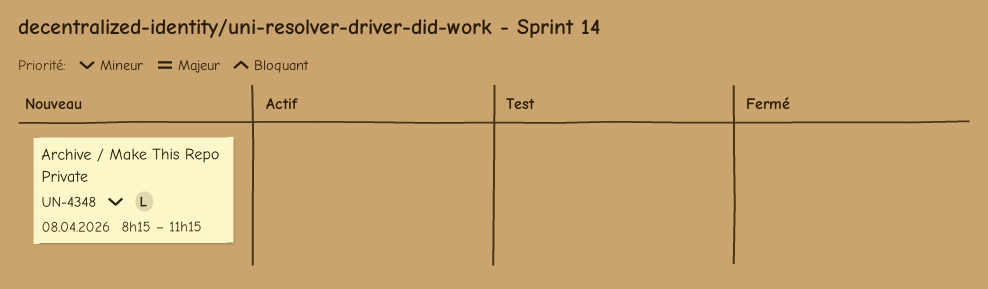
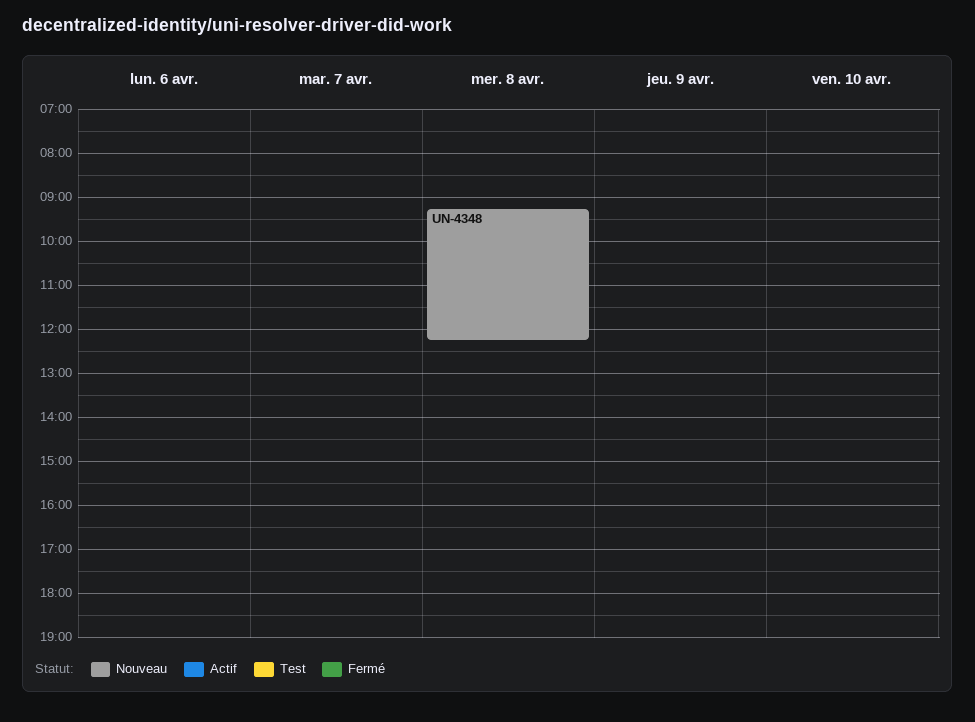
UN-4348, begins: 08:15 -> 09:15
UN-4348, ends: 11:15 -> 12:15

